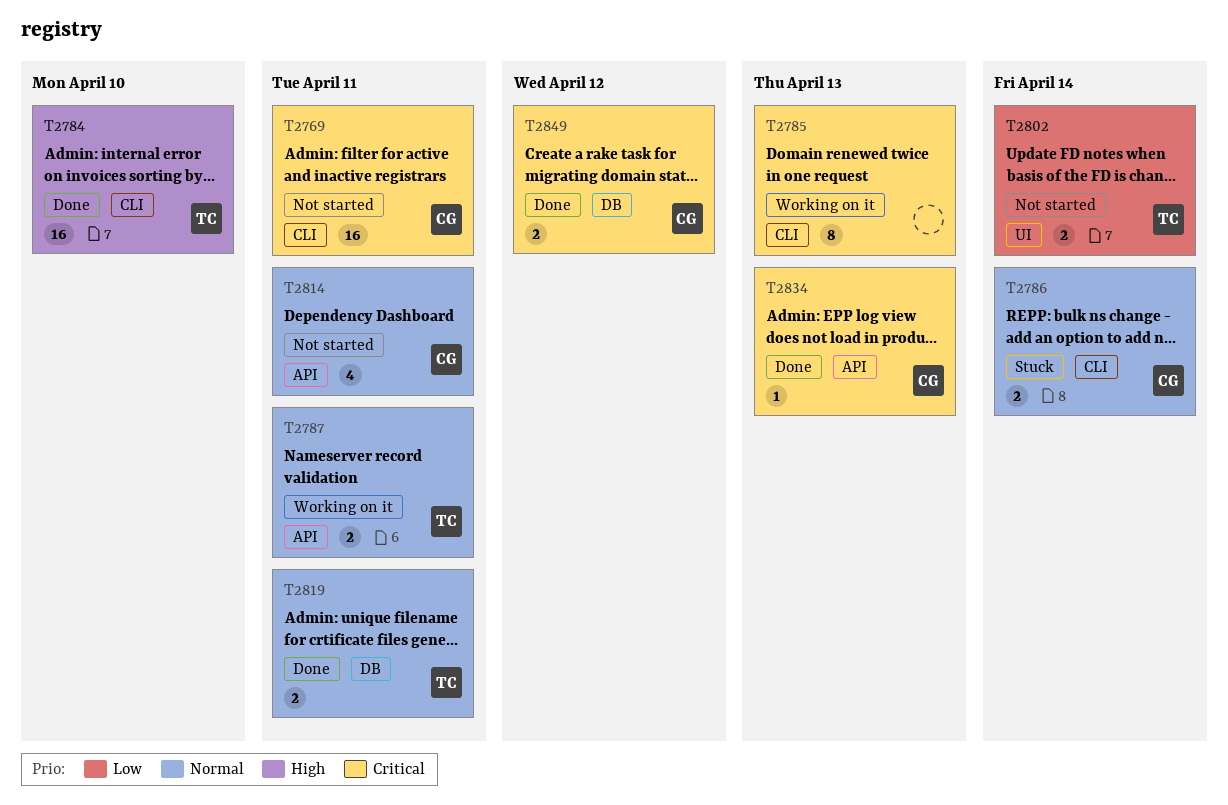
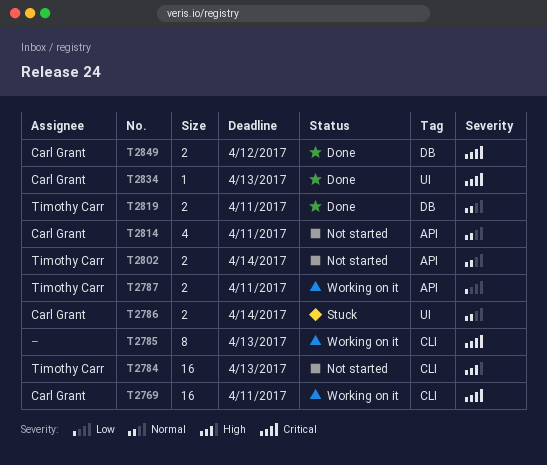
T2769, status: Not started -> Working on it
T2784, status: Done -> Not started
T2784, due: Apr 10 -> Apr 13
T2786, label: CLI -> UI
T2787, priority: Normal -> Low
T2802, priority: Low -> Normal
T2802, label: UI -> API
T2834, label: API -> UI

